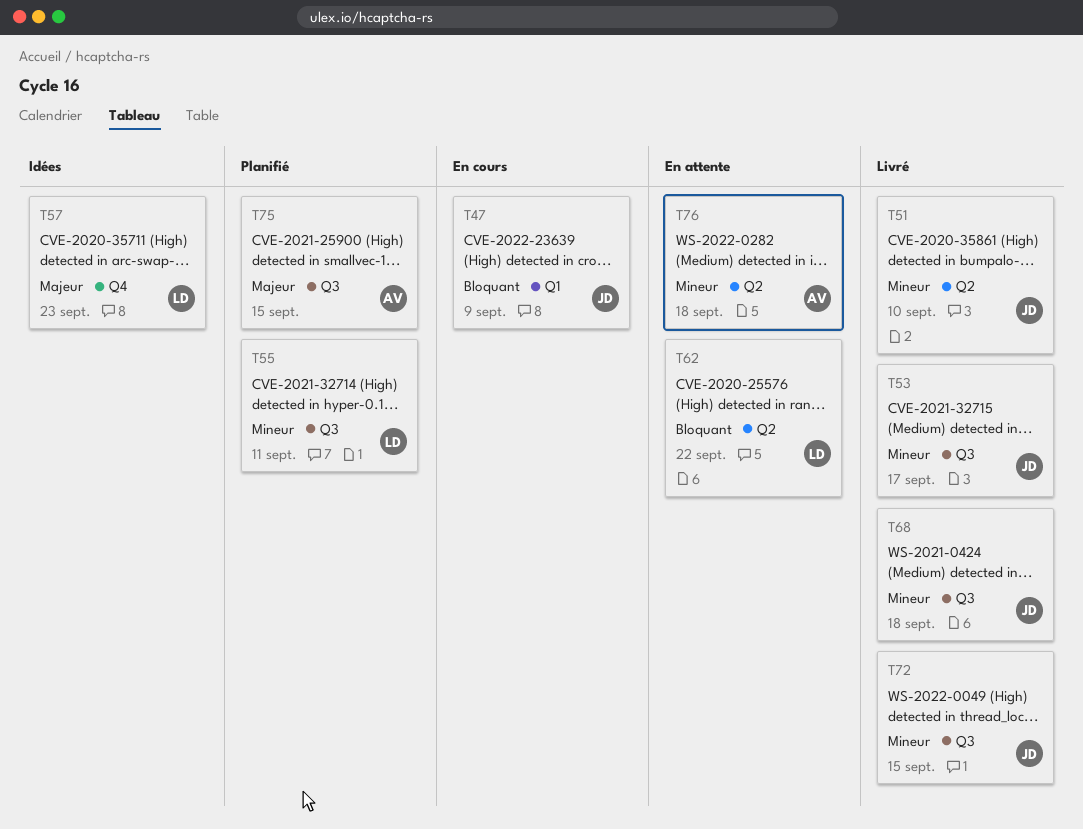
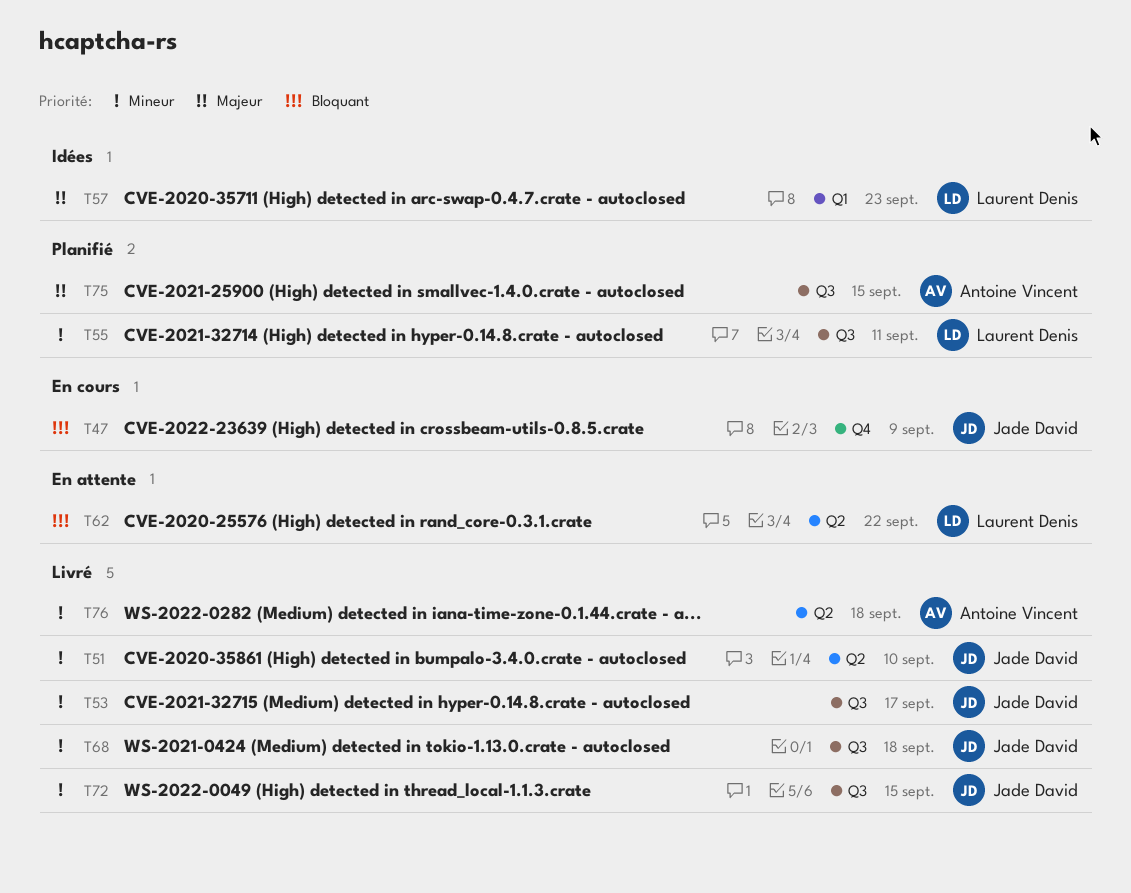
T47, label: Q1 -> Q4
T57, label: Q4 -> Q1
T76, status: En attente -> Livré

